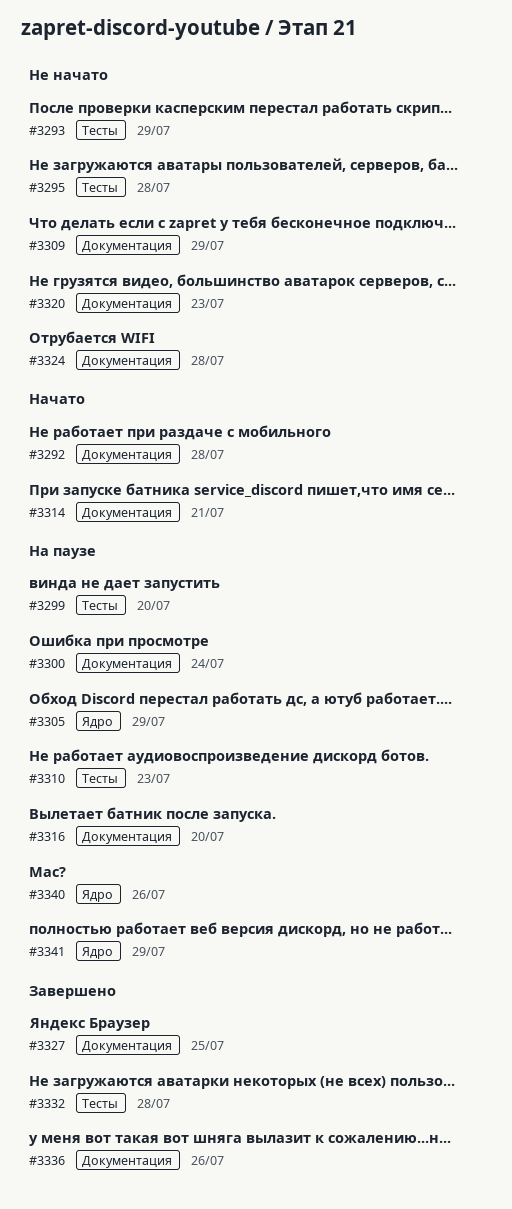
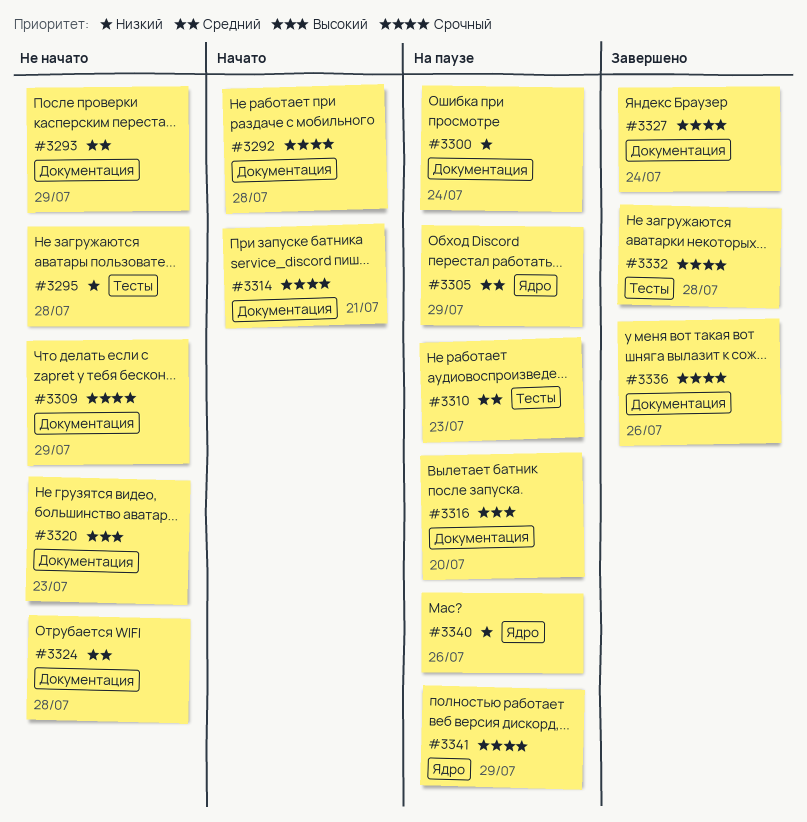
#3293, label: Тесты -> Документация
#3299: present -> none
#3327, due: Jul 25 -> Jul 24

